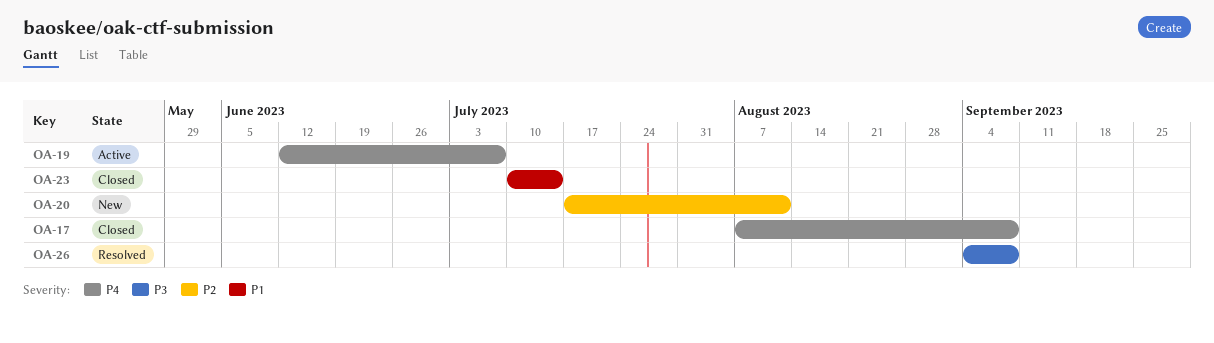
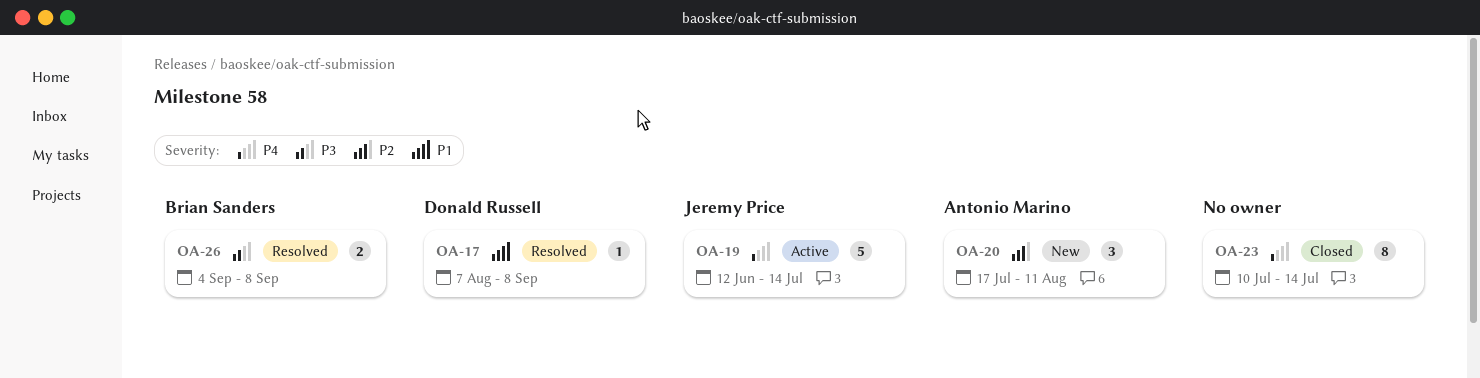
OA-17, status: Closed -> Resolved
OA-17, priority: P4 -> P1
OA-19, due: Jul 7 -> Jul 14
OA-23, priority: P1 -> P4

